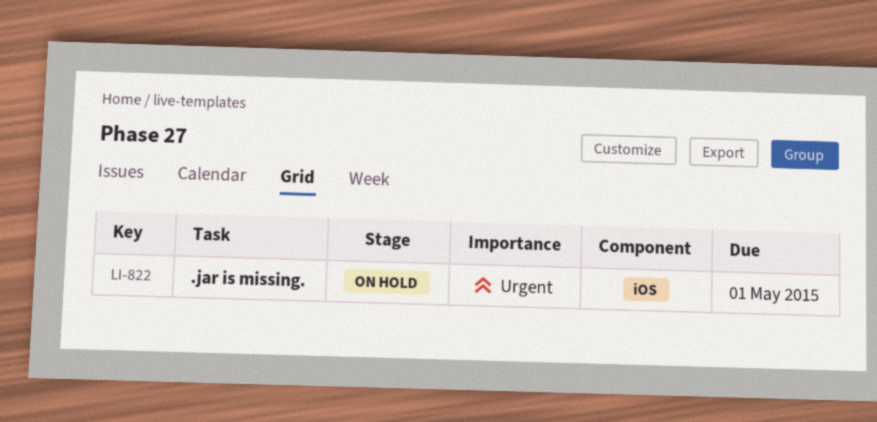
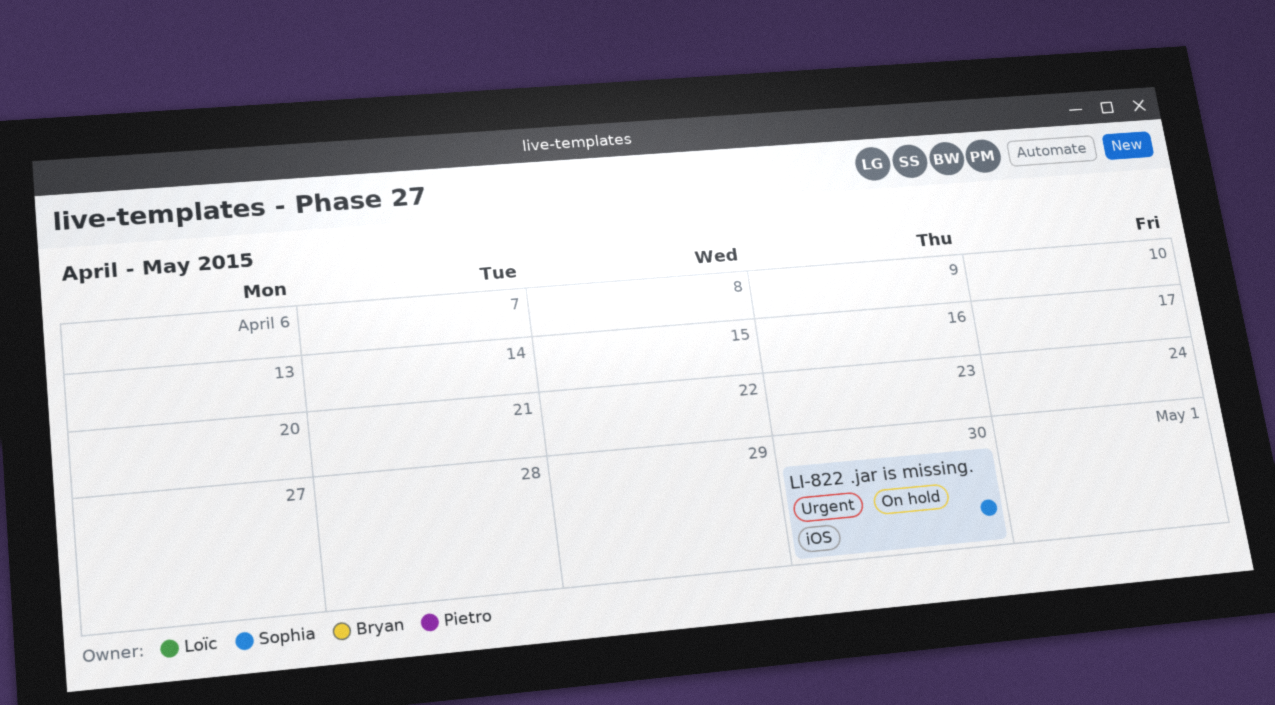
LI-822, due: May 1 -> Apr 30

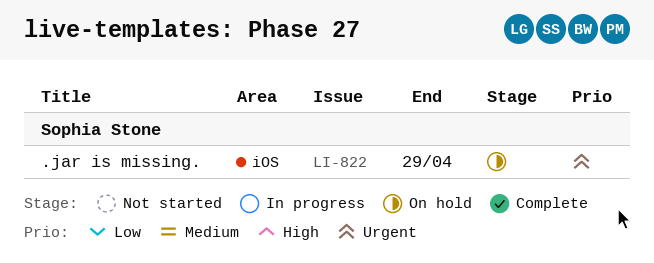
LI-822, due: Apr 30 -> Apr 29

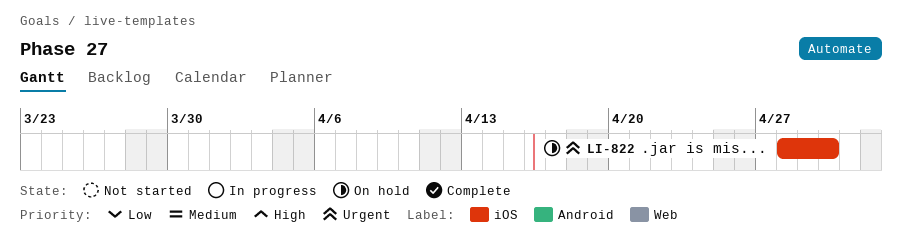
LI-822, due: Apr 29 -> Apr 30

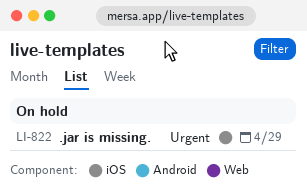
LI-822, due: Apr 30 -> Apr 29

